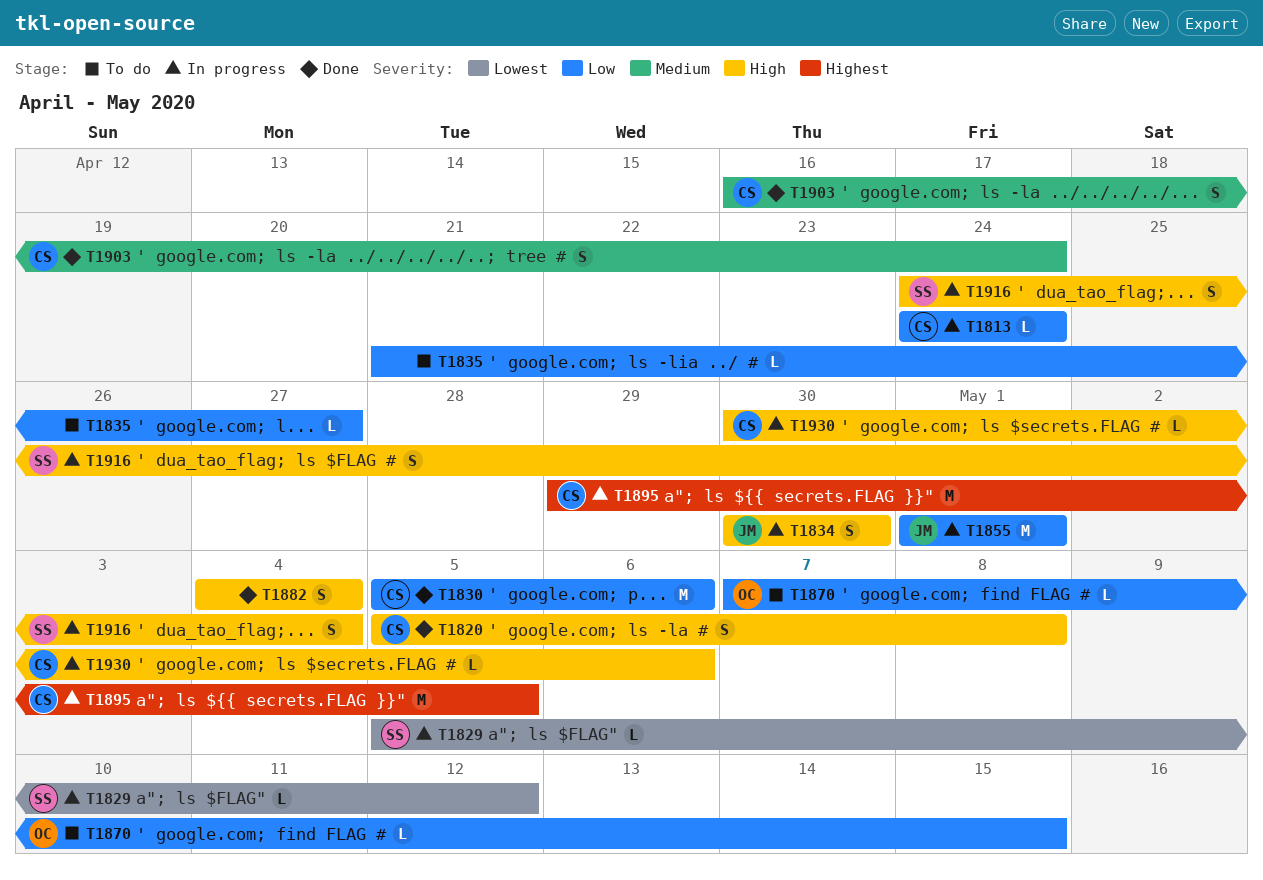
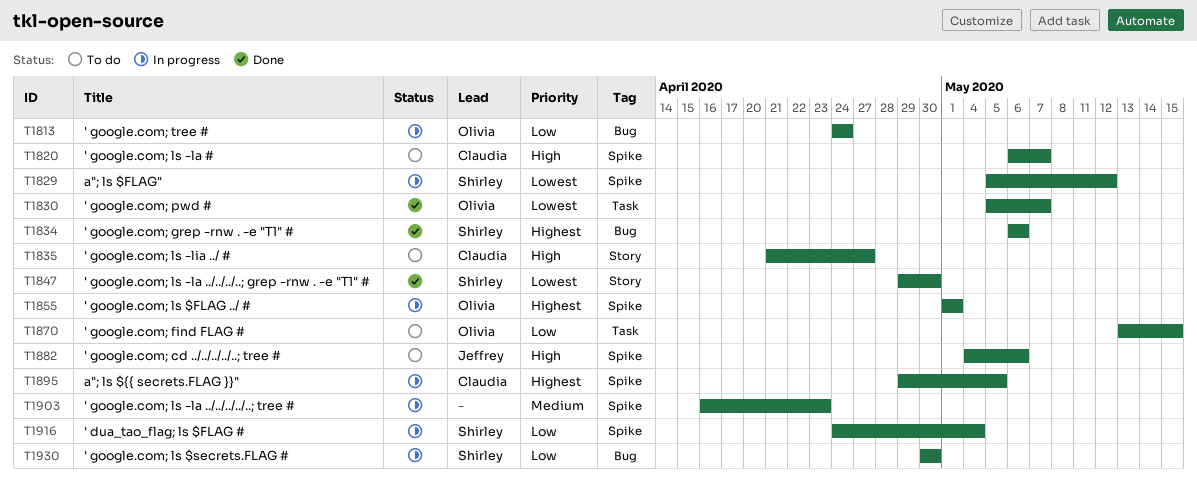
T1813, owner: Claudia -> Olivia
T1820, status: Done -> To do
T1820, start: May 5 -> May 6
T1820, due: May 8 -> May 7
T1830, owner: Claudia -> Olivia
T1830, priority: Low -> Lowest
T1830, due: May 6 -> May 7
T1834, status: In progress -> Done
T1834, owner: Jeffrey -> Shirley
T1834, priority: High -> Highest
T1834, start: Apr 30 -> May 6
T1834, due: Apr 30 -> May 6
T1835, owner: none -> Claudia
T1835, priority: Low -> High
T1847: none -> present
T1855, owner: Jeffrey -> Olivia
T1855, priority: Low -> Highest
T1870, start: May 7 -> May 13
T1882, status: Done -> To do
T1882, owner: none -> Jeffrey
T1882, due: May 4 -> May 6
T1903, status: Done -> In progress
T1903, owner: Claudia -> none
T1903, due: Apr 24 -> Apr 23
T1916, priority: High -> Low
T1930, owner: Claudia -> Shirley
T1930, priority: High -> Low
T1930, due: May 6 -> Apr 30

